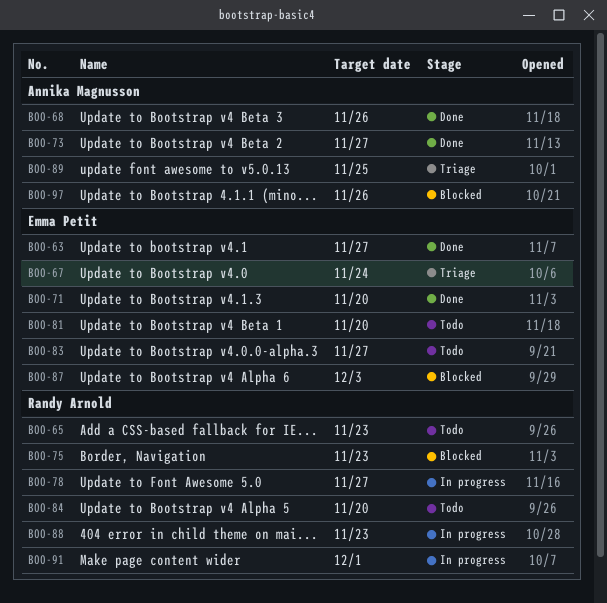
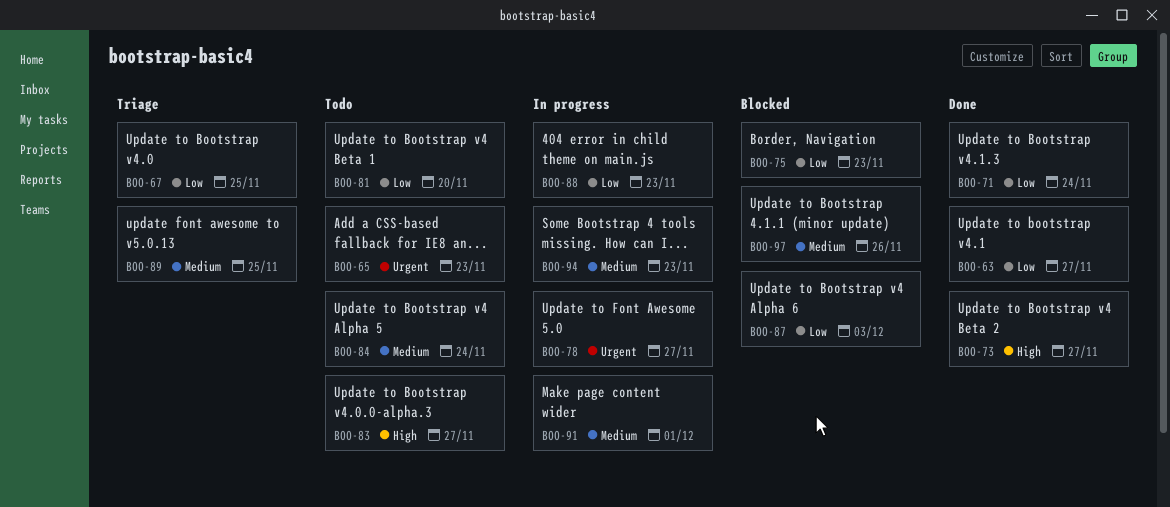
BOO-67, due: Nov 24 -> Nov 25
BOO-68: present -> none
BOO-71, due: Nov 20 -> Nov 24
BOO-84, due: Nov 20 -> Nov 24
BOO-94: none -> present

